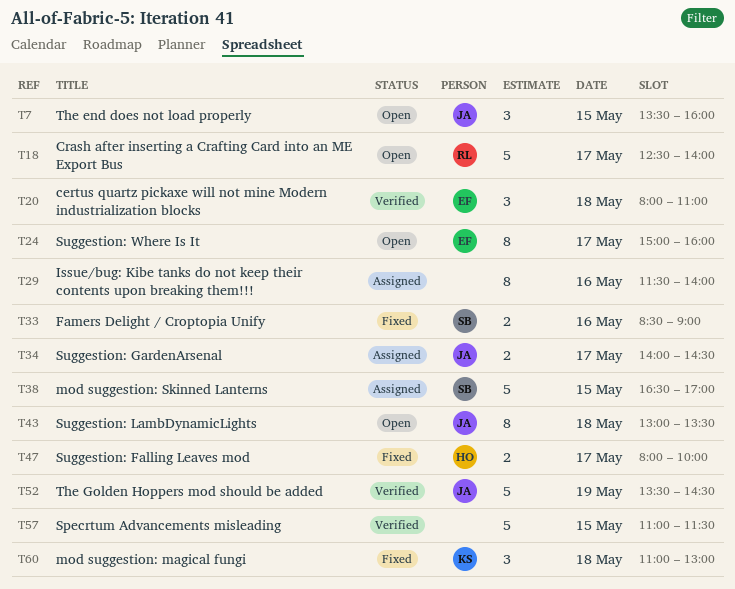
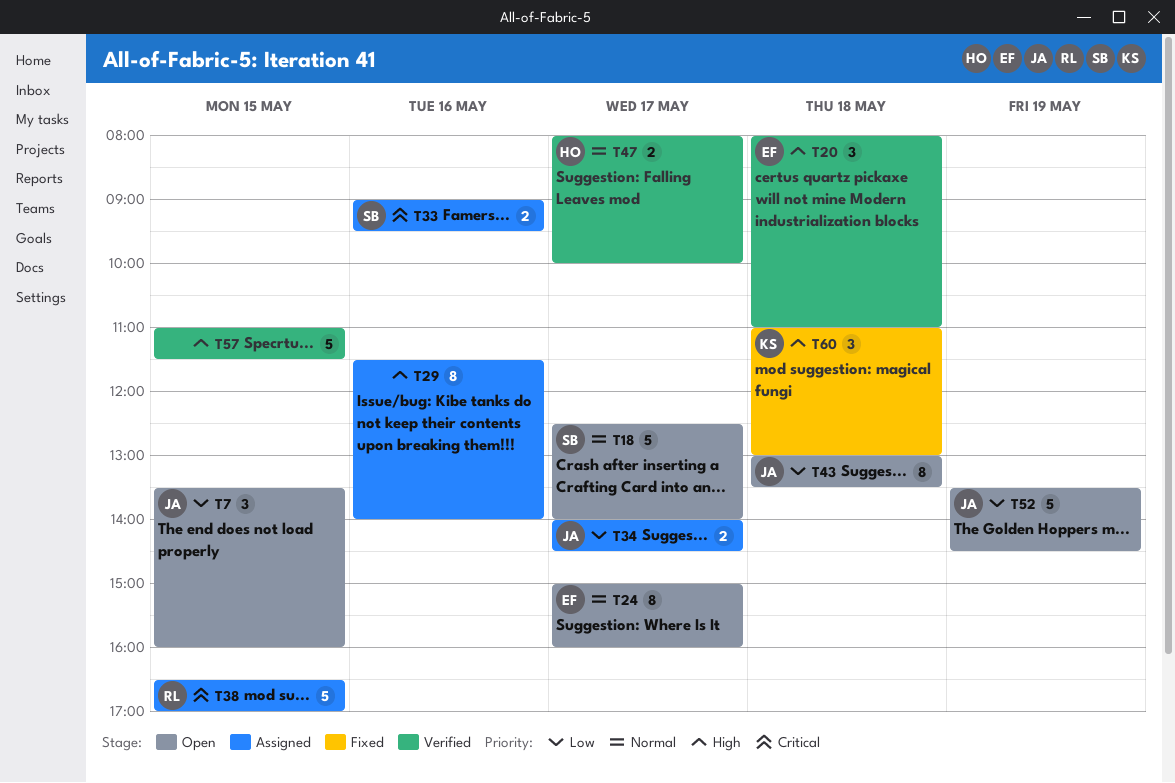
T18, owner: RL -> SB
T33, status: Fixed -> Assigned
T33, begins: 08:30 -> 09:00
T33, ends: 09:00 -> 09:30
T38, owner: SB -> RL
T47, status: Fixed -> Verified
T52, status: Verified -> Open

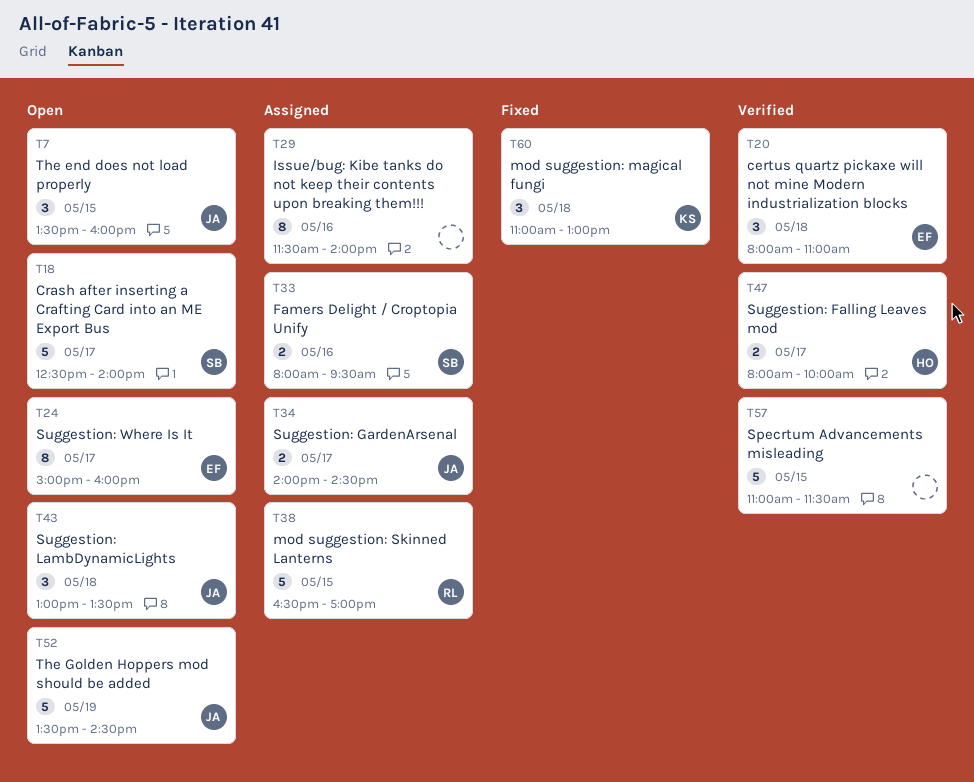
T33, begins: 09:00 -> 08:00
T43, estimate: 8 -> 3

